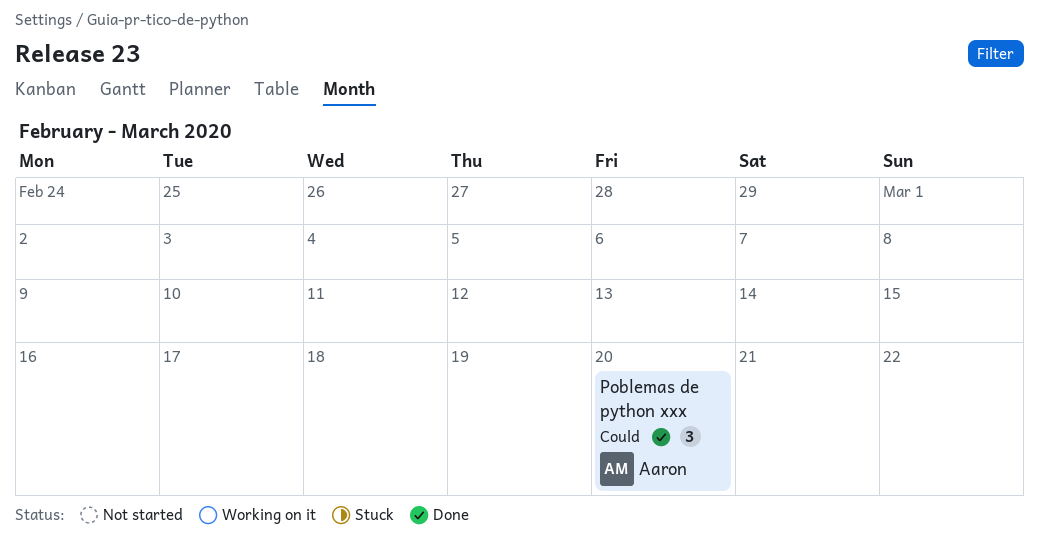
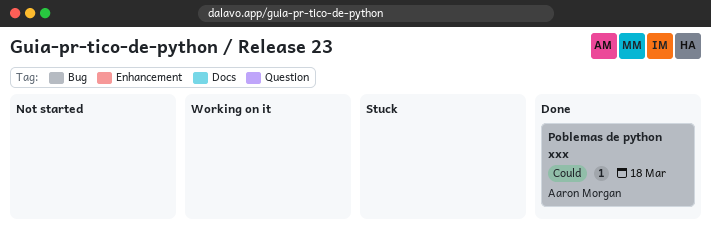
Poblemas de python xxx, estimate: 3 -> 1
Poblemas de python xxx, due: Mar 20 -> Mar 18

